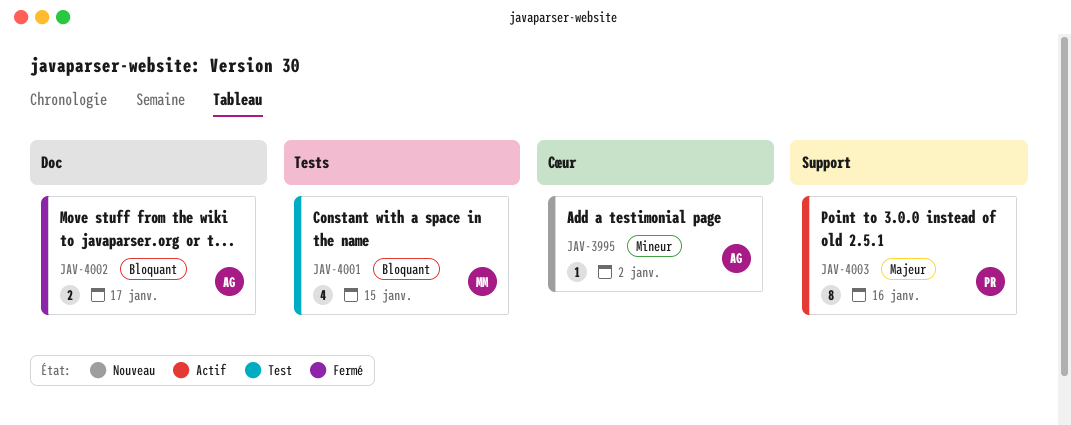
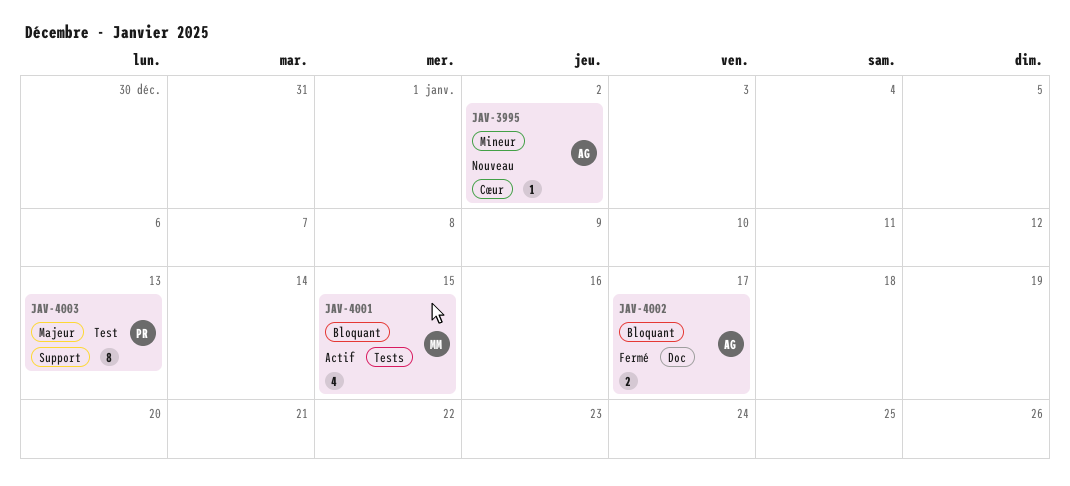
JAV-4001, status: Test -> Actif
JAV-4003, status: Actif -> Test
JAV-4003, due: Jan 16 -> Jan 13

